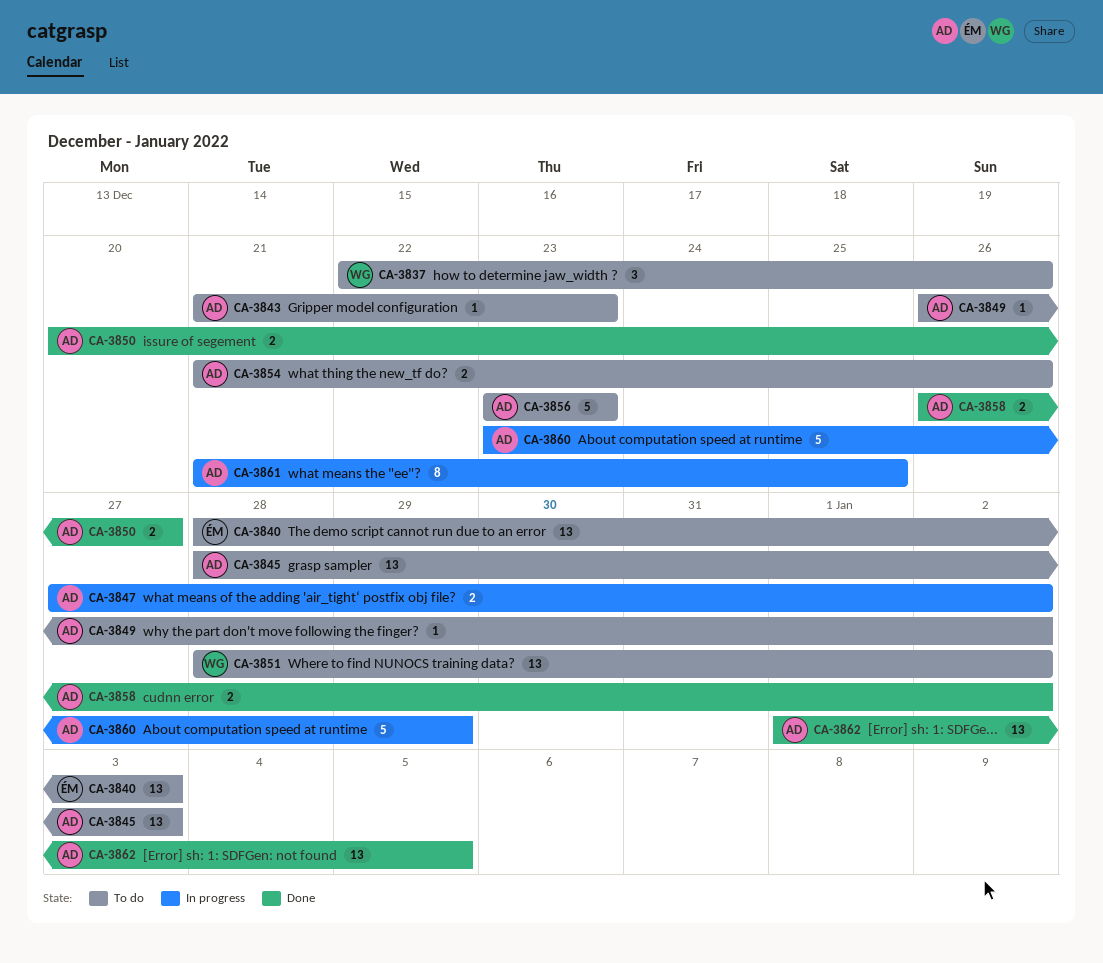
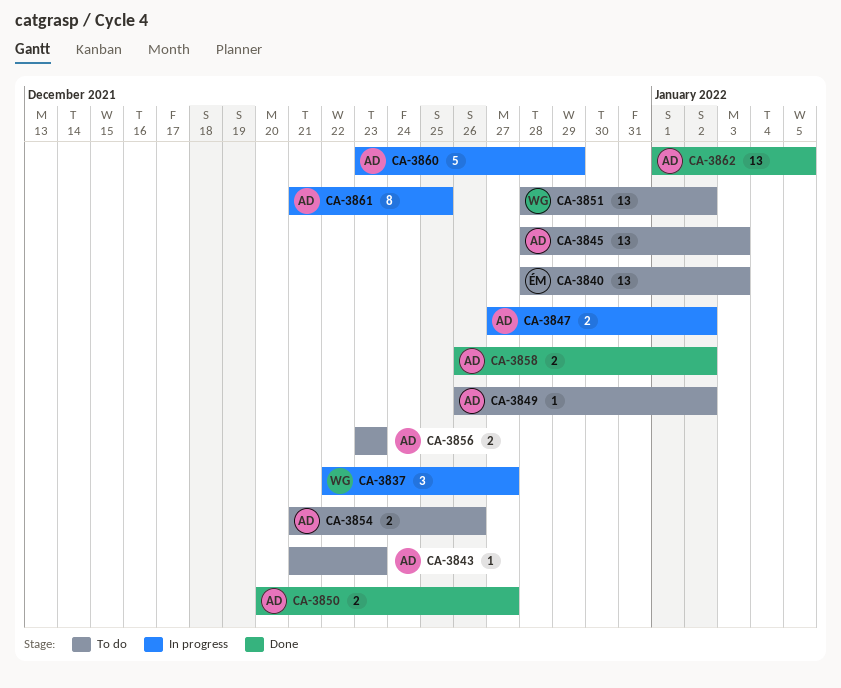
CA-3837, status: To do -> In progress
CA-3837, due: Dec 26 -> Dec 27
CA-3856, estimate: 5 -> 2

